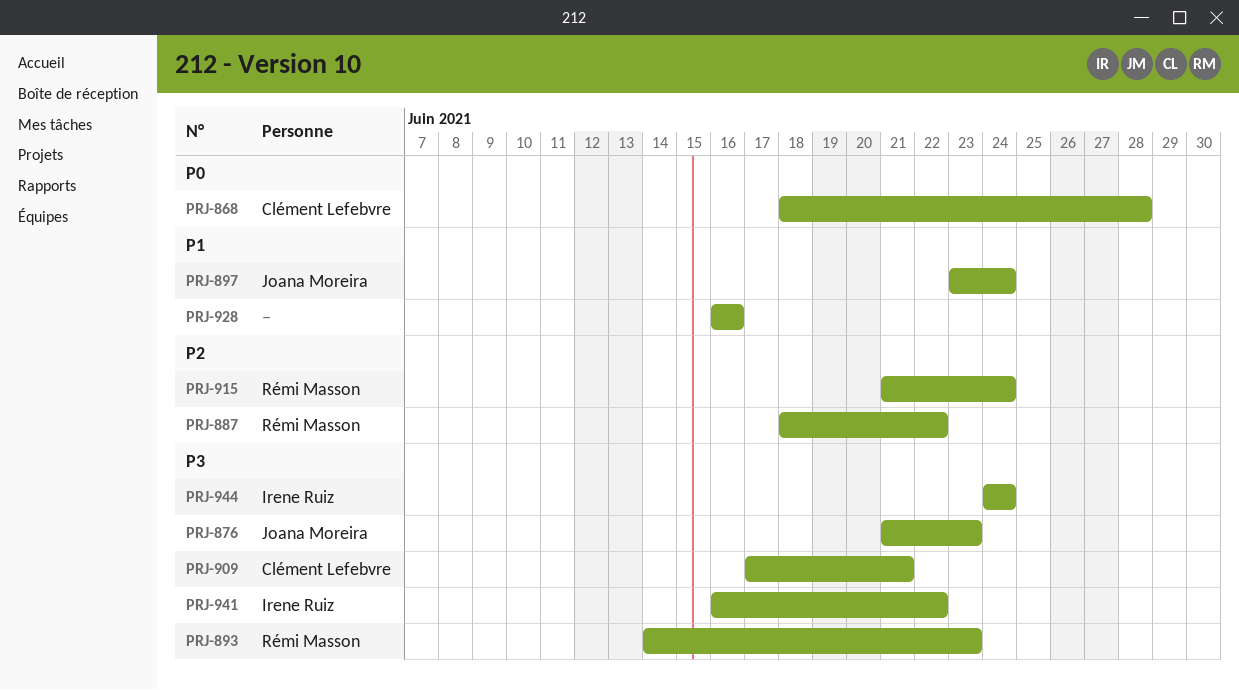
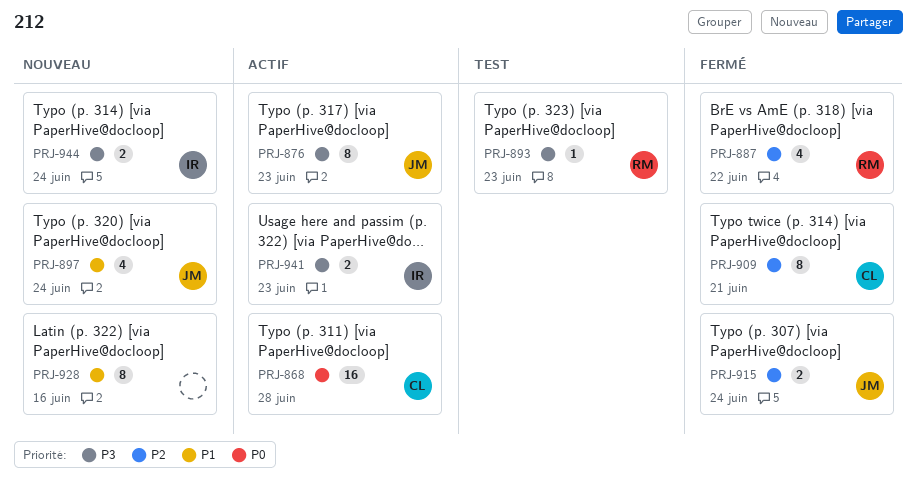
PRJ-909, priority: P3 -> P2
PRJ-915, owner: Rémi Masson -> Joana Moreira
PRJ-941, due: Jun 22 -> Jun 23

